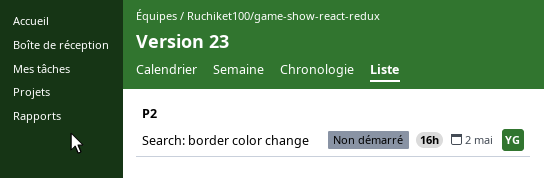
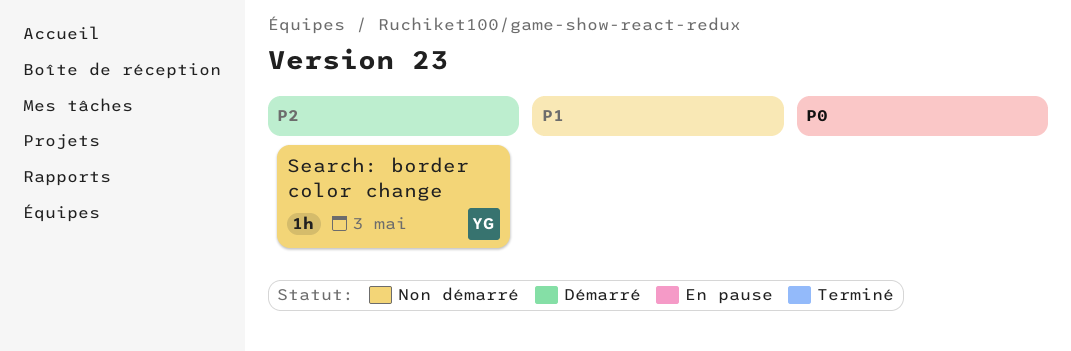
Search: border color change, estimate: 16h -> 1h
Search: border color change, due: May 2 -> May 3

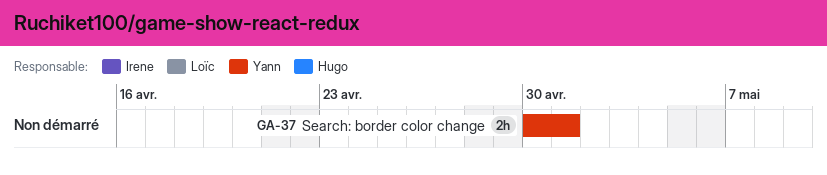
Search: border color change, estimate: 1h -> 2h
Search: border color change, due: May 3 -> May 1

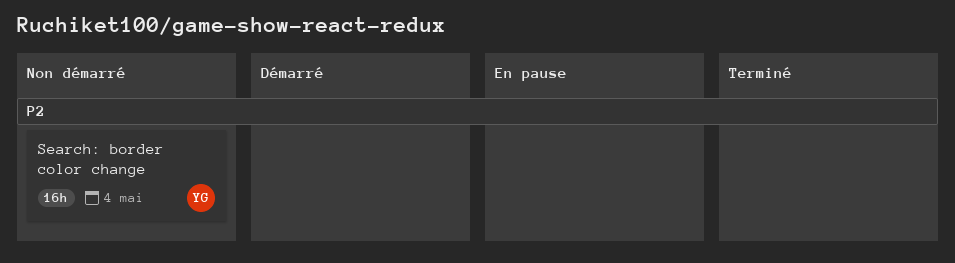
Search: border color change, estimate: 2h -> 16h
Search: border color change, due: May 1 -> May 4

